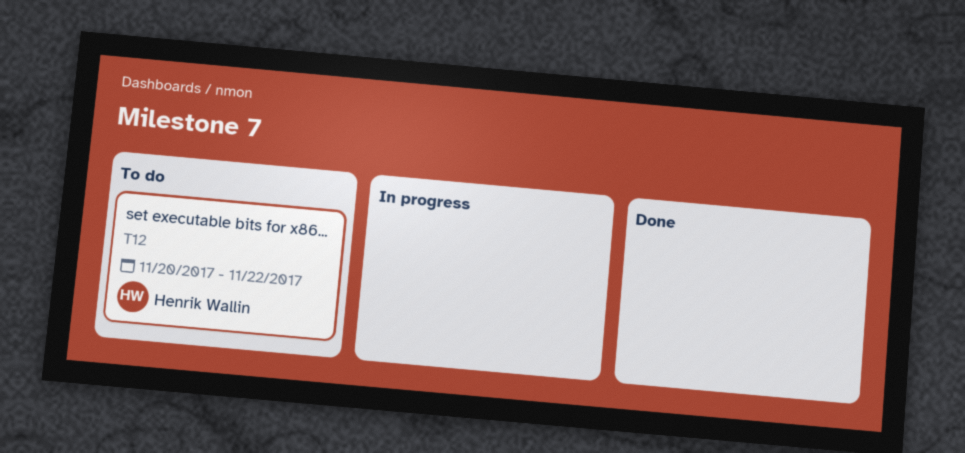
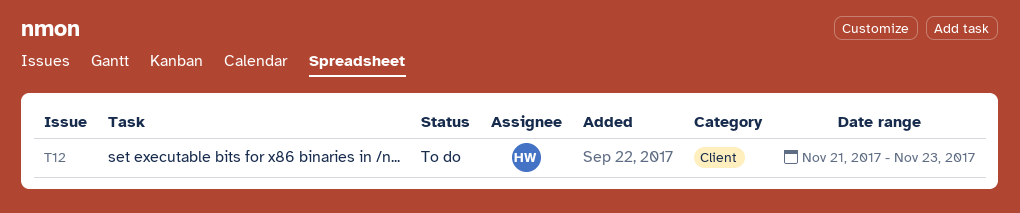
T12, start: Nov 20 -> Nov 21
T12, due: Nov 22 -> Nov 23

